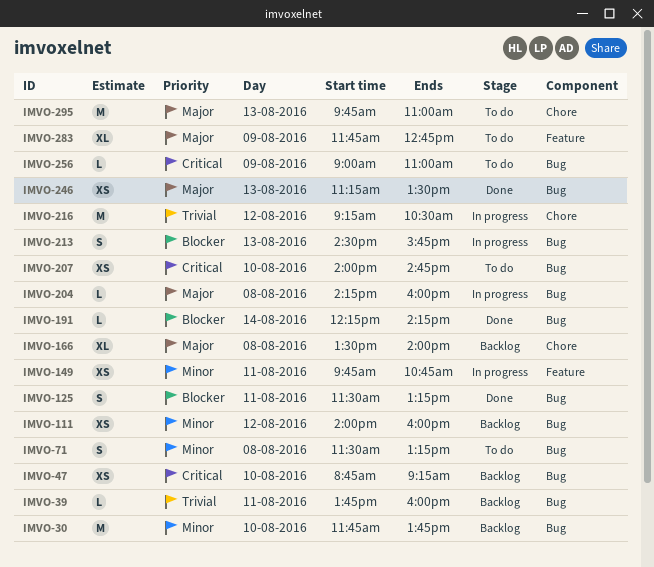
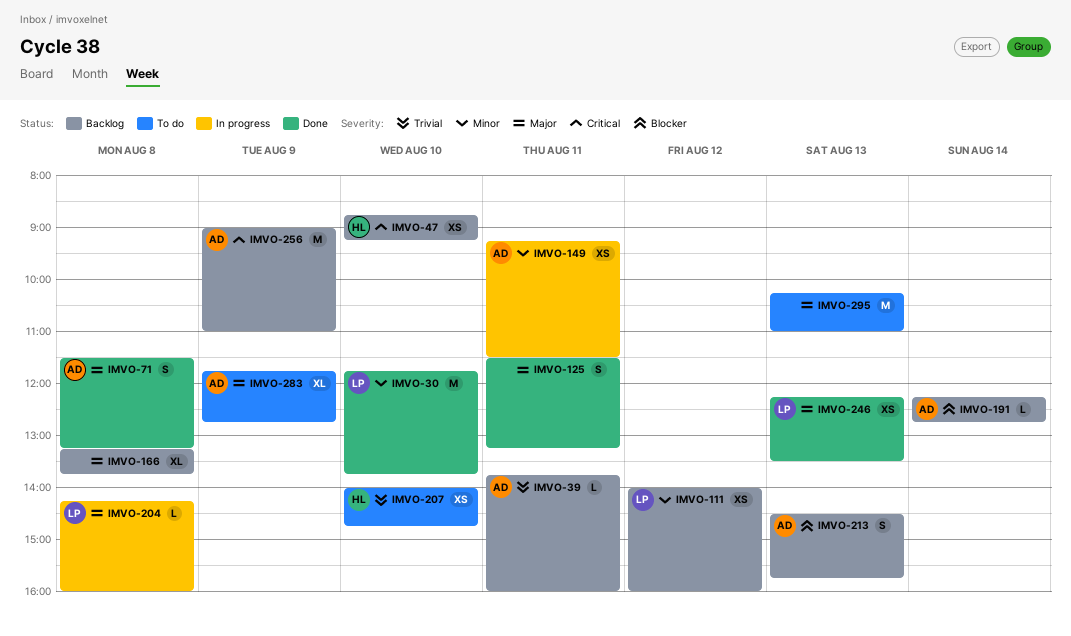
IMVO-30, status: Backlog -> Done
IMVO-71, status: To do -> Done
IMVO-71, priority: Minor -> Major
IMVO-125, priority: Blocker -> Major
IMVO-149, begins: 09:45 -> 09:15
IMVO-149, ends: 10:45 -> 11:30
IMVO-166, begins: 13:30 -> 13:15
IMVO-166, ends: 14:00 -> 13:45
IMVO-191, status: Done -> Backlog
IMVO-191, ends: 14:15 -> 12:45
IMVO-207, priority: Critical -> Trivial
IMVO-213, status: In progress -> Backlog
IMVO-216: present -> none
IMVO-246, begins: 11:15 -> 12:15
IMVO-256, status: To do -> Backlog
IMVO-256, estimate: L -> M
IMVO-295, begins: 09:45 -> 10:15

